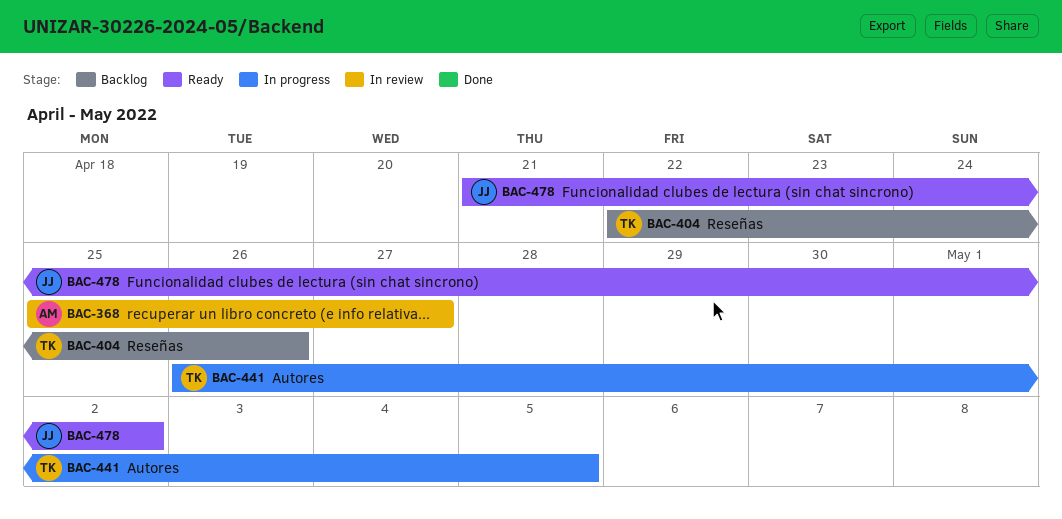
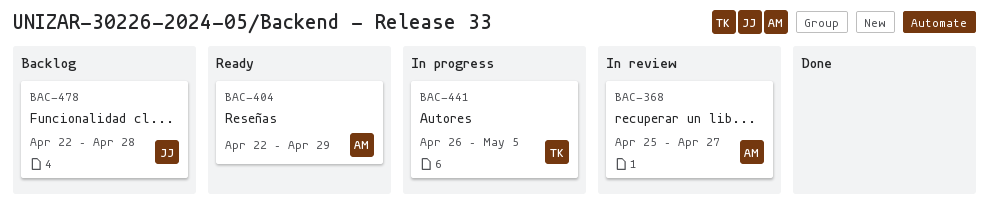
BAC-404, status: Backlog -> Ready
BAC-404, owner: TK -> AM
BAC-404, due: Apr 26 -> Apr 29
BAC-478, status: Ready -> Backlog
BAC-478, start: Apr 21 -> Apr 22
BAC-478, due: May 2 -> Apr 28

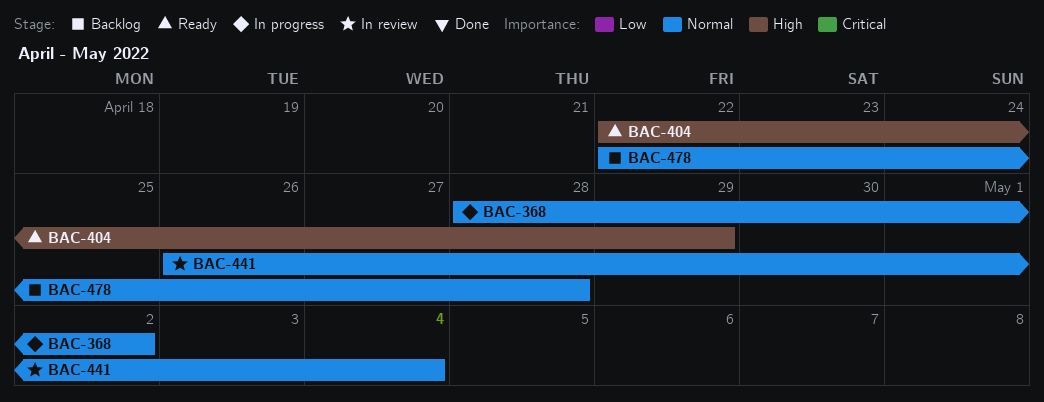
BAC-368, status: In review -> In progress
BAC-368, start: Apr 25 -> Apr 28
BAC-368, due: Apr 27 -> May 2
BAC-441, status: In progress -> In review
BAC-441, due: May 5 -> May 4

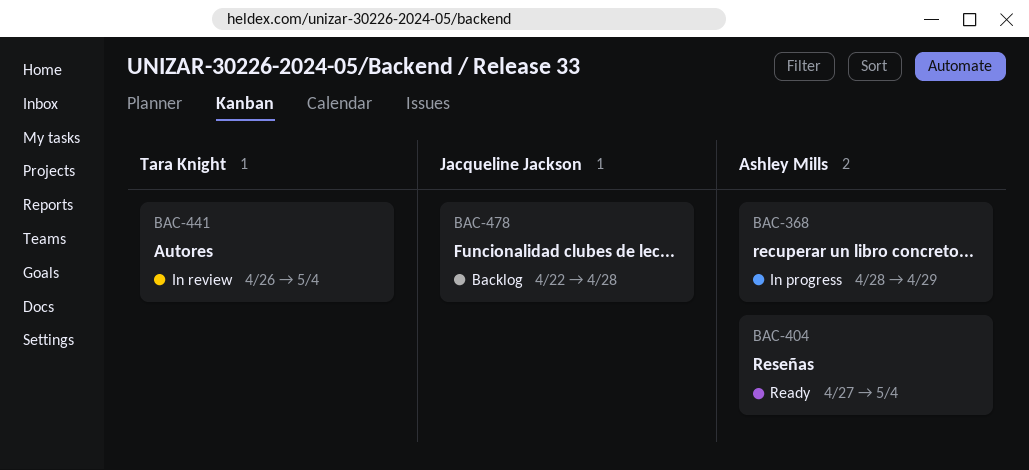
BAC-368, due: May 2 -> Apr 29
BAC-404, start: Apr 22 -> Apr 27
BAC-404, due: Apr 29 -> May 4

